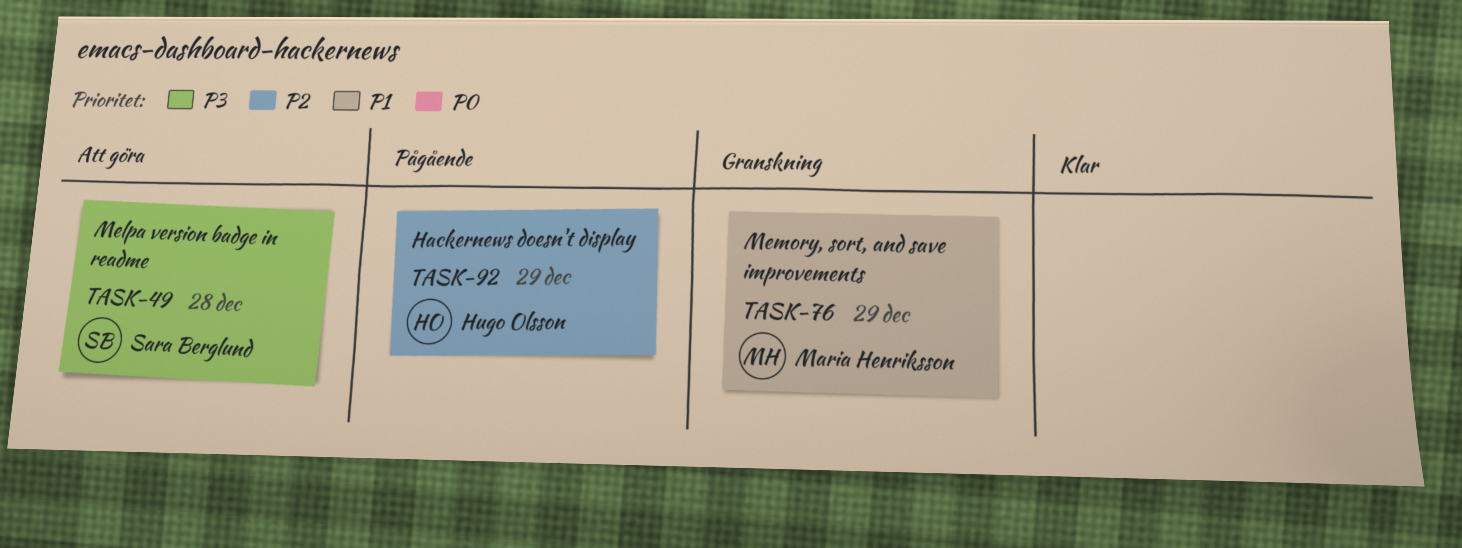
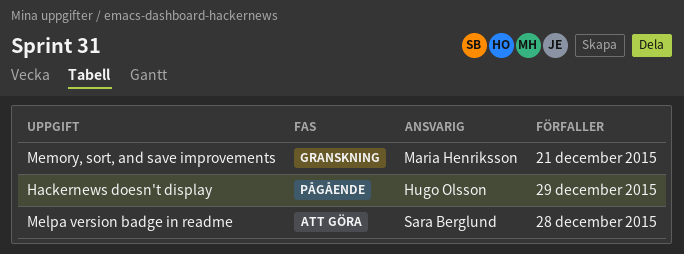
Memory, sort, and save improvements, due: Dec 29 -> Dec 21

